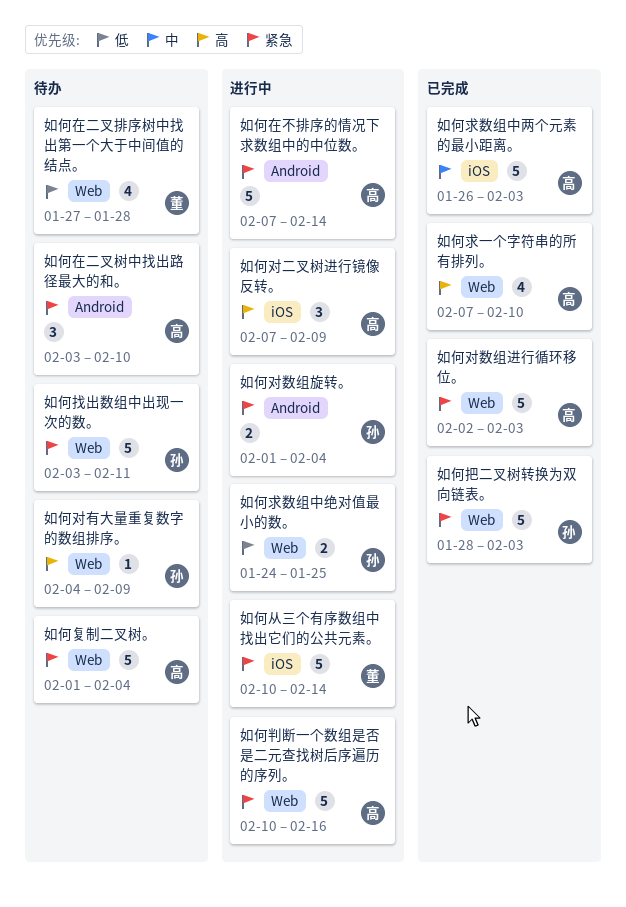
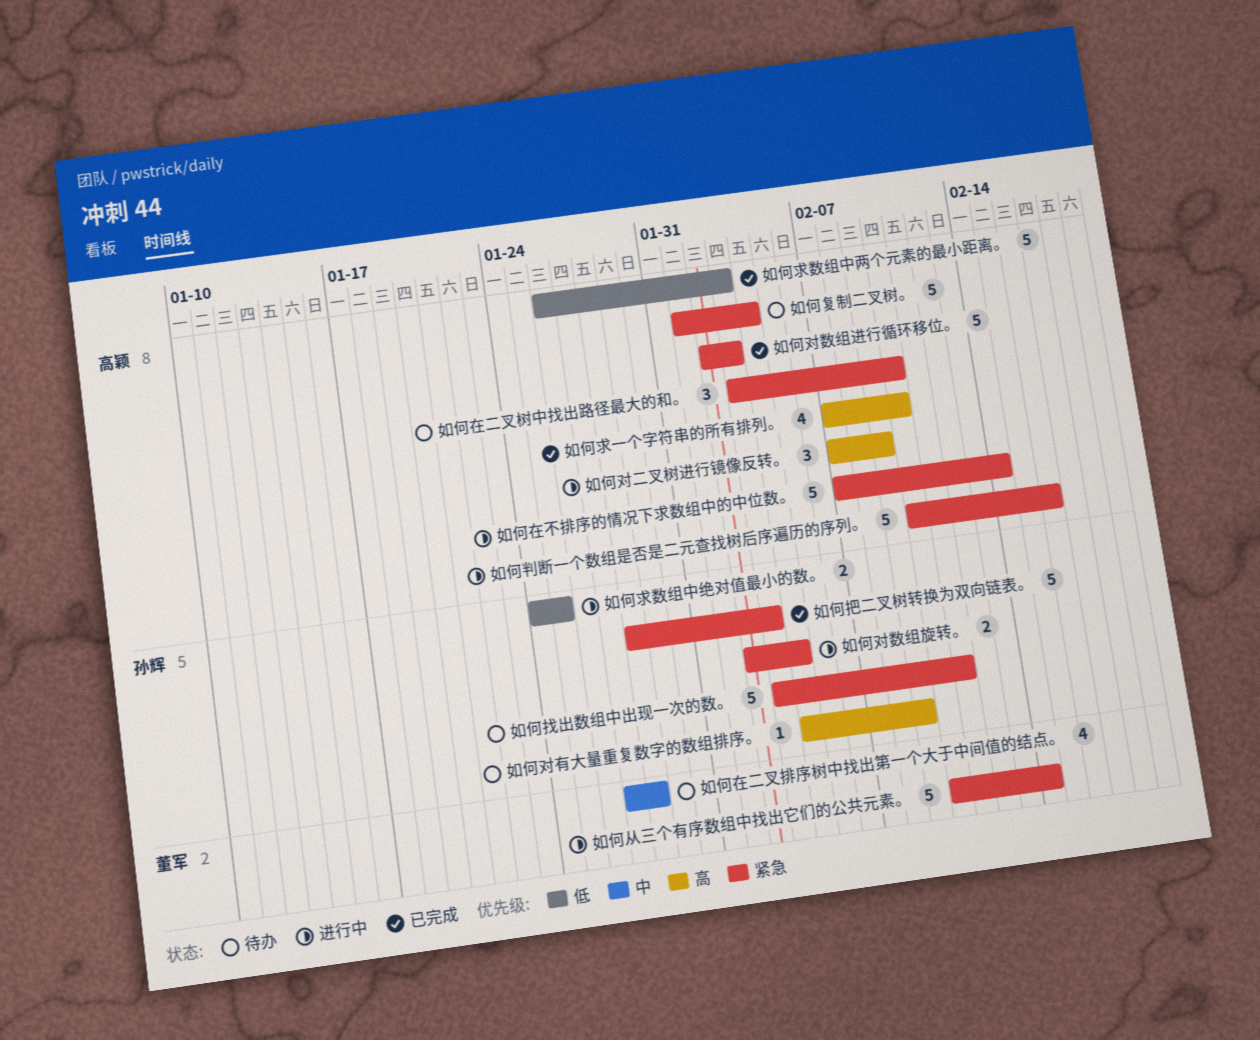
如何在二叉排序树中找出第一个大于中间值的结点。, priority: 低 -> 中
如何对数组旋转。, start: Feb 1 -> Feb 2
如何求数组中两个元素的最小距离。, priority: 中 -> 低

